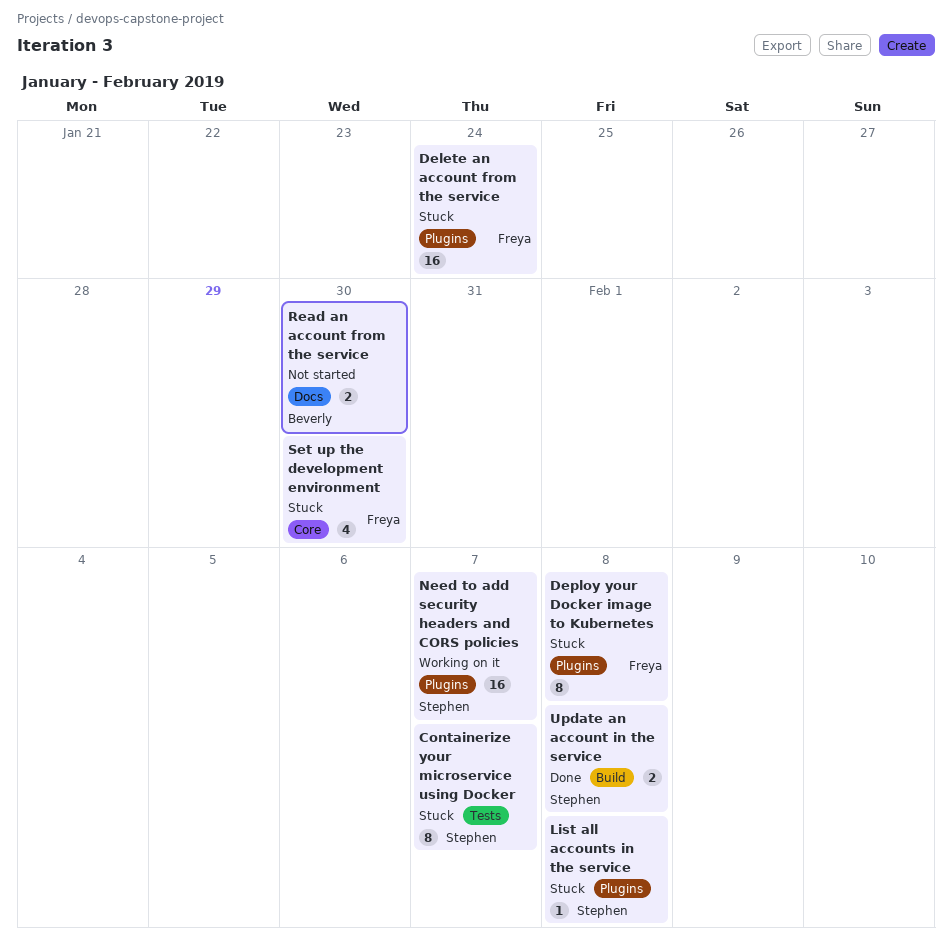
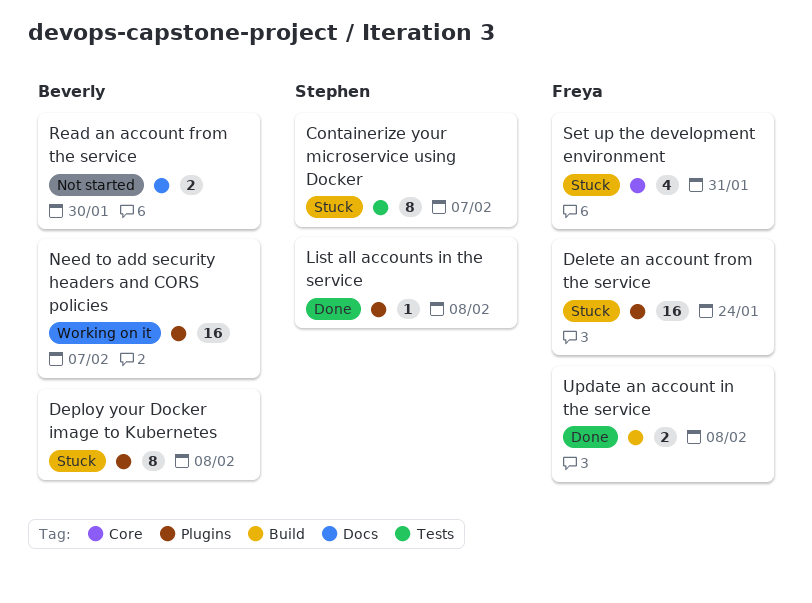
Deploy your Docker image to Kubernetes, owner: Freya -> Beverly
List all accounts in the service, status: Stuck -> Done
Need to add security headers and CORS policies, owner: Stephen -> Beverly
Set up the development environment, due: Jan 30 -> Jan 31
Update an account in the service, owner: Stephen -> Freya

